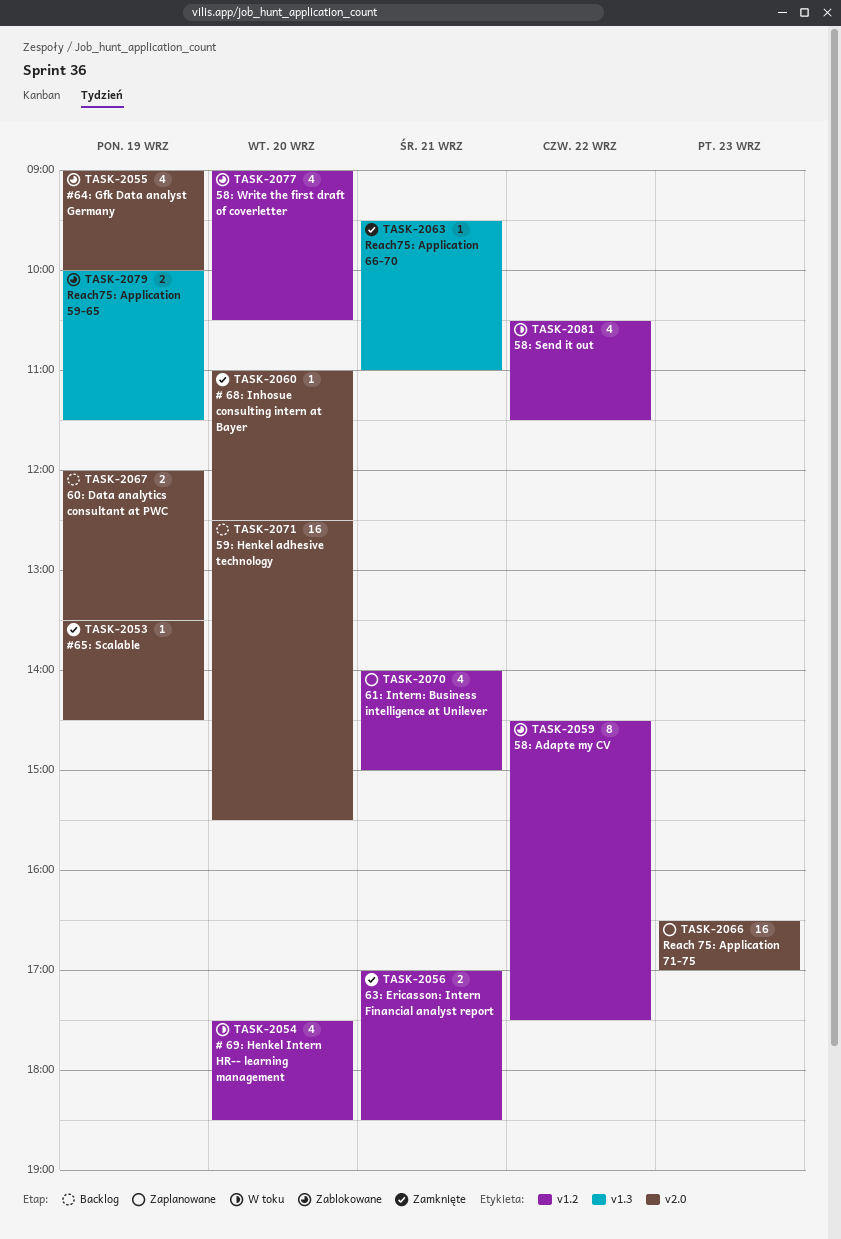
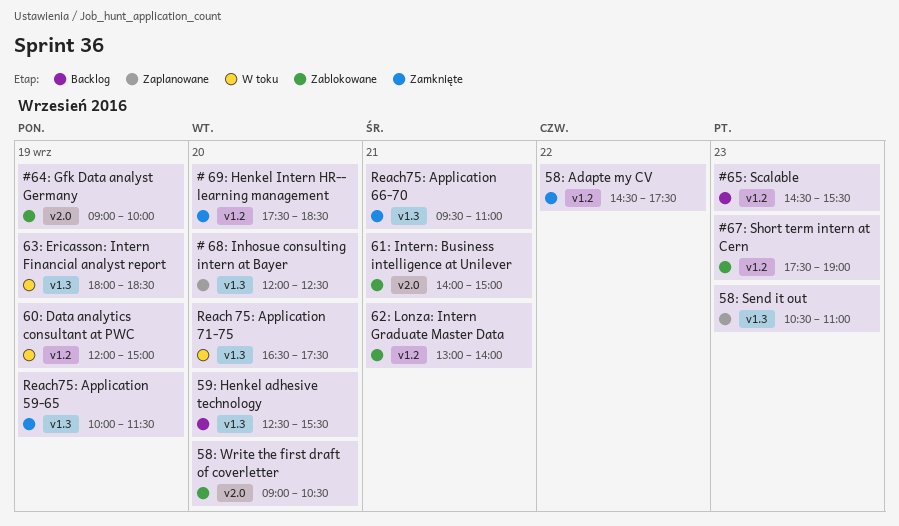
# 68: Inhosue consulting intern at Bayer, status: Zamknięte -> Zaplanowane
# 68: Inhosue consulting intern at Bayer, label: v2.0 -> v1.3
# 68: Inhosue consulting intern at Bayer, begins: 11:00 -> 12:00
# 69: Henkel Intern HR-- learning management, status: W toku -> Zamknięte
#65: Scalable, status: Zamknięte -> Backlog
#65: Scalable, label: v2.0 -> v1.2
#65: Scalable, day: Sep 19 -> Sep 23
#65: Scalable, begins: 13:30 -> 14:30
#65: Scalable, ends: 14:30 -> 15:30
#67: Short term intern at Cern: none -> present
58: Adapte my CV, status: Zablokowane -> Zamknięte
58: Send it out, status: W toku -> Zaplanowane
58: Send it out, label: v1.2 -> v1.3
58: Send it out, day: Sep 22 -> Sep 23
58: Send it out, ends: 11:30 -> 11:00
58: Write the first draft of coverletter, label: v1.2 -> v2.0
59: Henkel adhesive technology, label: v2.0 -> v1.3
60: Data analytics consultant at PWC, status: Backlog -> W toku
60: Data analytics consultant at PWC, label: v2.0 -> v1.2
60: Data analytics consultant at PWC, ends: 13:30 -> 15:00
61: Intern: Business intelligence at Unilever, status: Zaplanowane -> Zablokowane
61: Intern: Business intelligence at Unilever, label: v1.2 -> v2.0
62: Lonza: Intern Graduate Master Data: none -> present
63: Ericasson: Intern Financial analyst report, status: Zamknięte -> W toku
63: Ericasson: Intern Financial analyst report, label: v1.2 -> v1.3
63: Ericasson: Intern Financial analyst report, day: Sep 21 -> Sep 19
63: Ericasson: Intern Financial analyst report, begins: 17:00 -> 18:00
Reach 75: Application 71-75, status: Zaplanowane -> W toku
Reach 75: Application 71-75, label: v2.0 -> v1.3
Reach 75: Application 71-75, day: Sep 23 -> Sep 20
Reach 75: Application 71-75, ends: 17:00 -> 17:30
Reach75: Application 59-65, status: Zablokowane -> Zamknięte

